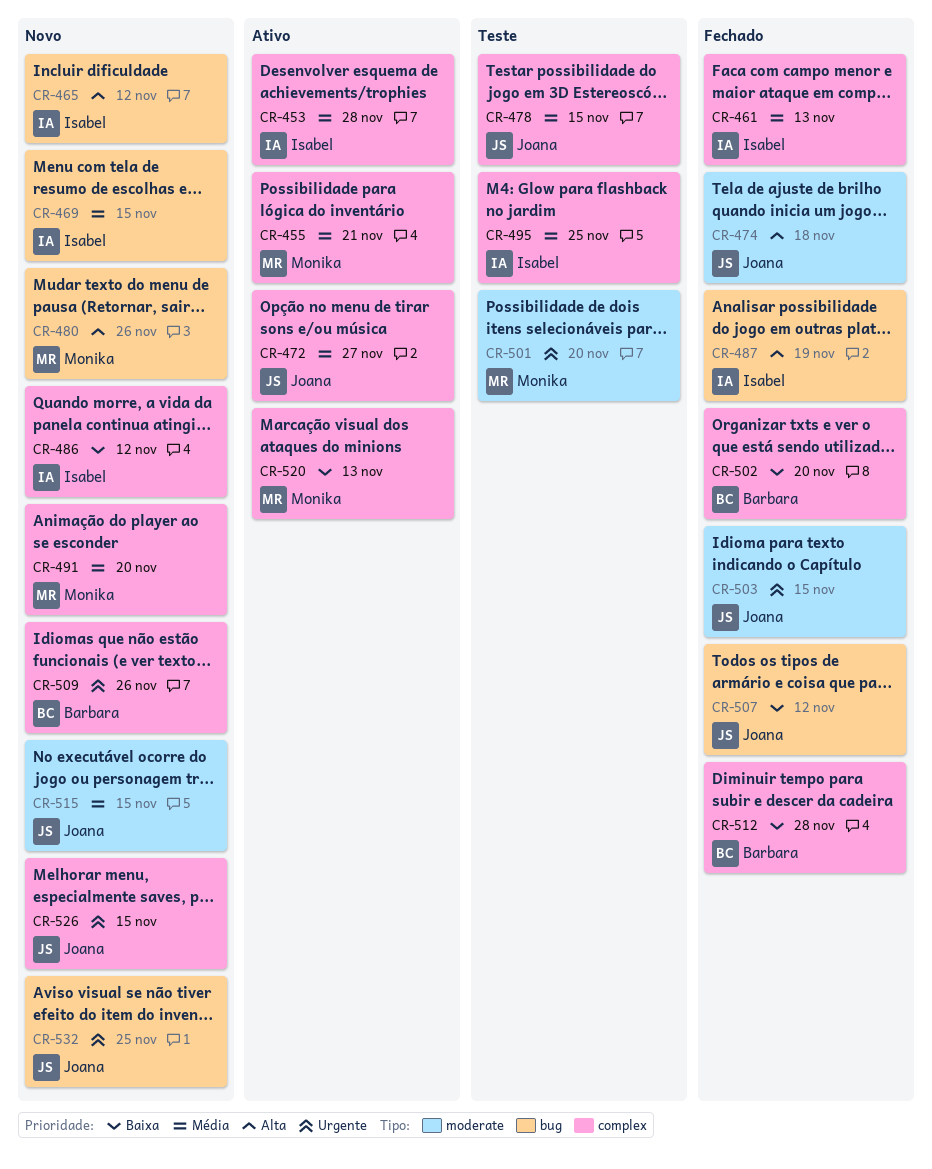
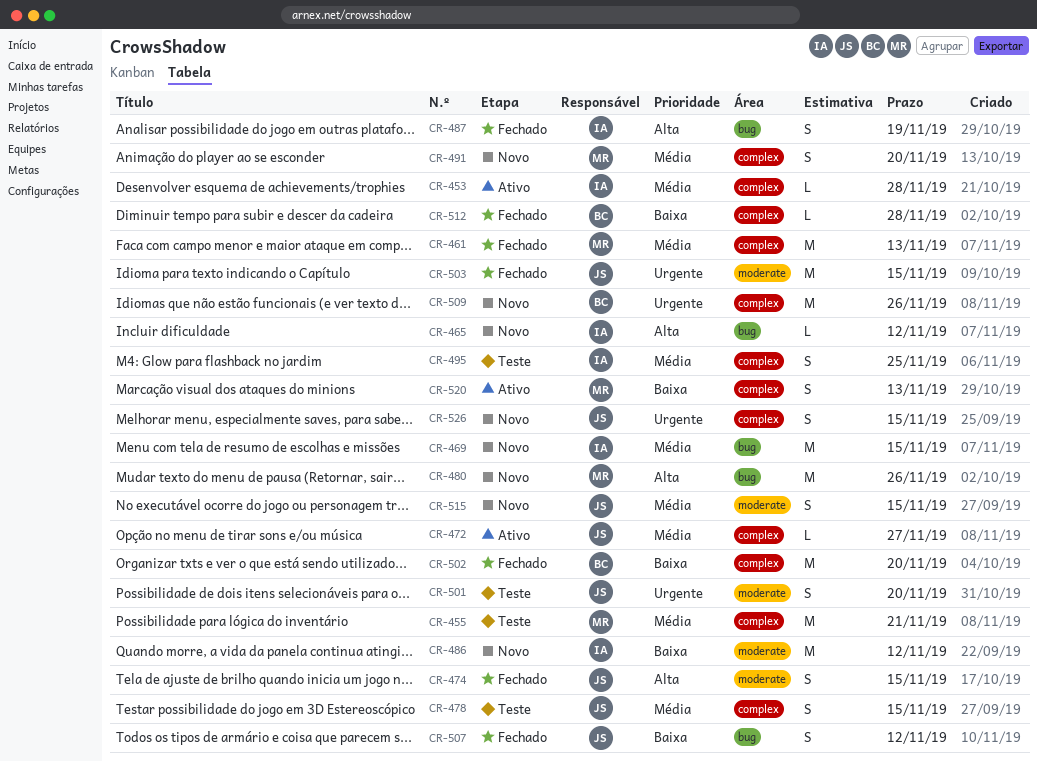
CR-455, status: Ativo -> Teste
CR-461, owner: Isabel -> Monika
CR-474, due: Nov 18 -> Nov 15
CR-486, label: complex -> moderate
CR-501, owner: Monika -> Joana
CR-532: present -> none

